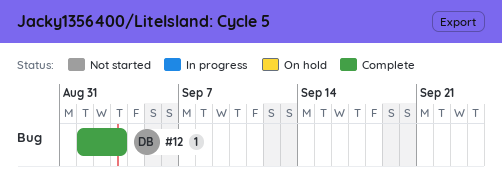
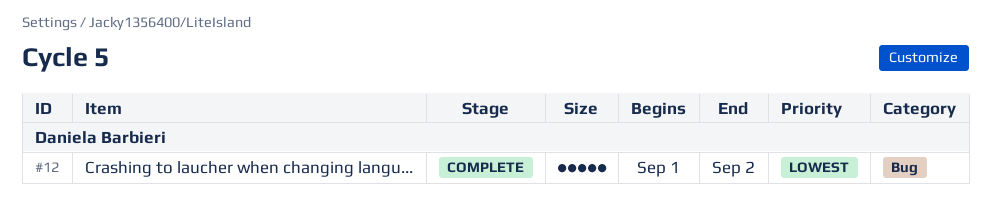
#12, estimate: 1 -> 5
#12, due: Sep 3 -> Sep 2

